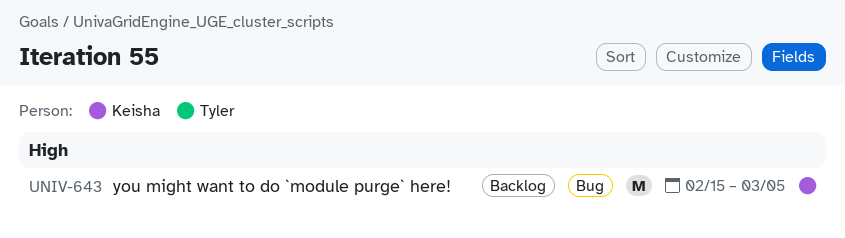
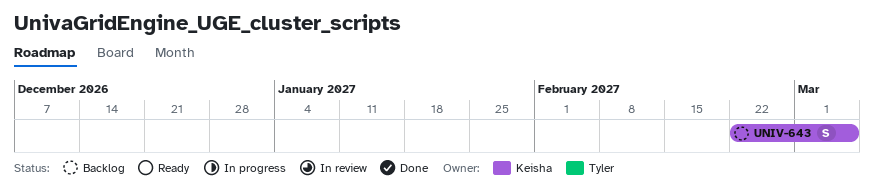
UNIV-643, estimate: M -> S
UNIV-643, start: Feb 15 -> Feb 22

